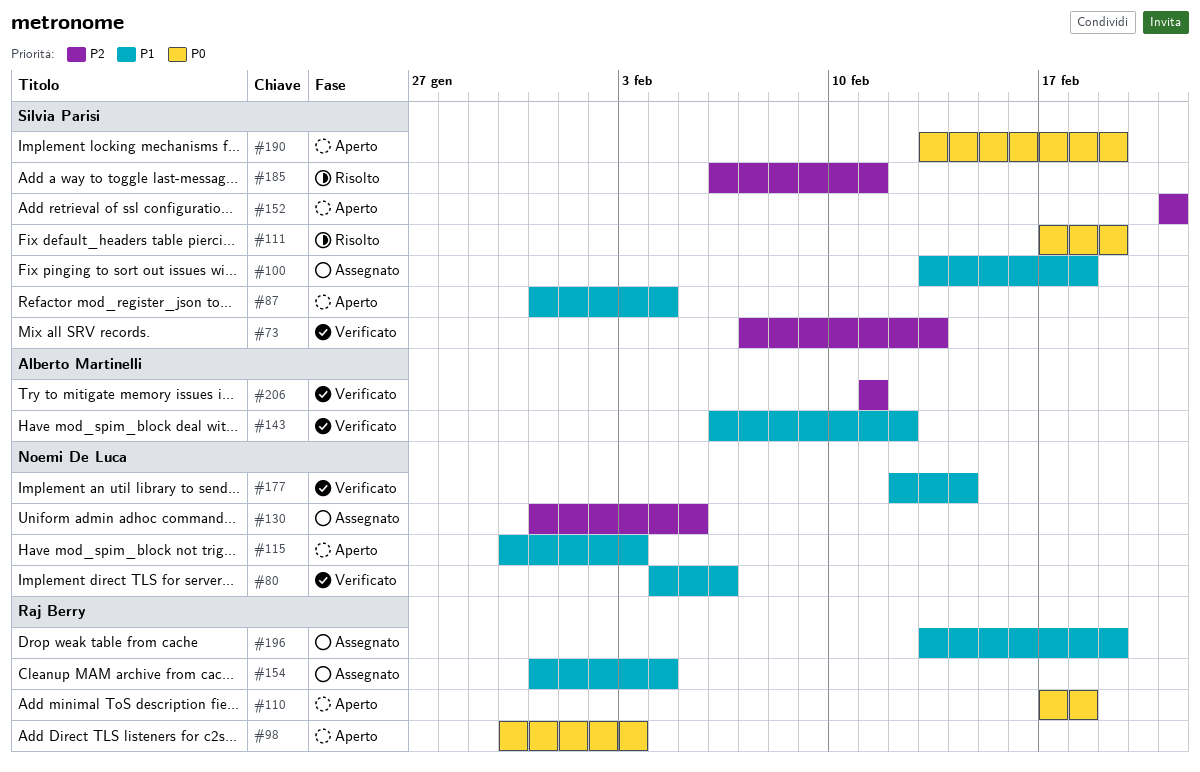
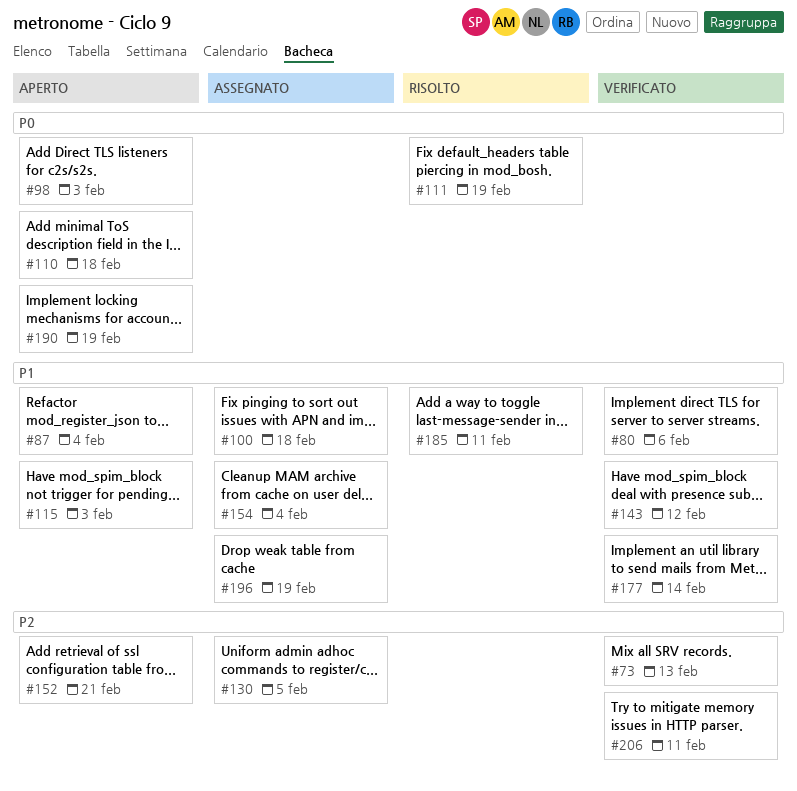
#185, priority: P2 -> P1

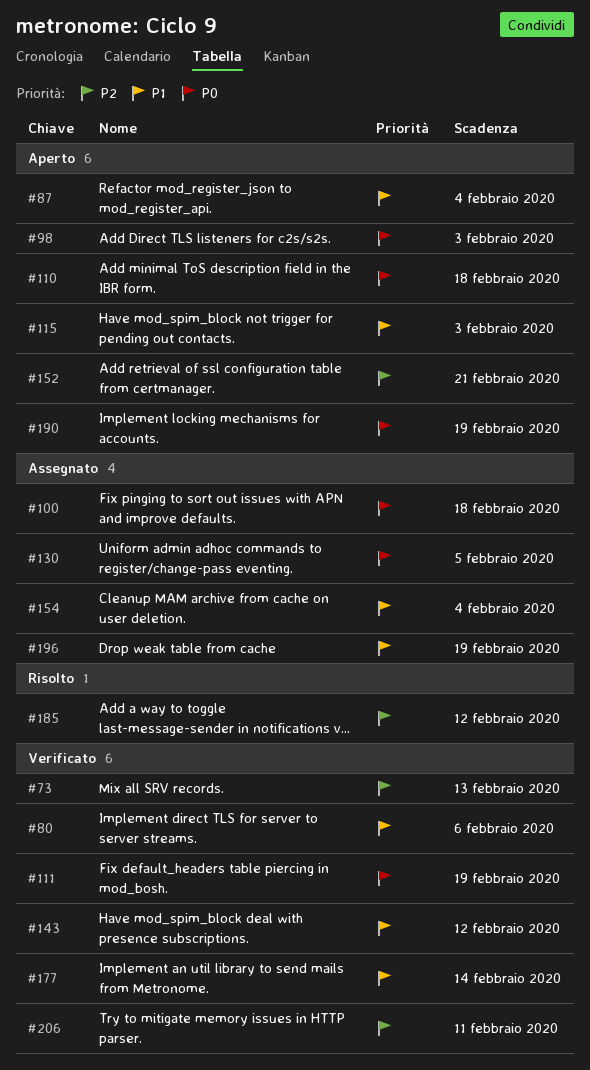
#100, priority: P1 -> P0
#111, status: Risolto -> Verificato
#130, priority: P2 -> P0
#185, priority: P1 -> P2
#185, due: Feb 11 -> Feb 12

